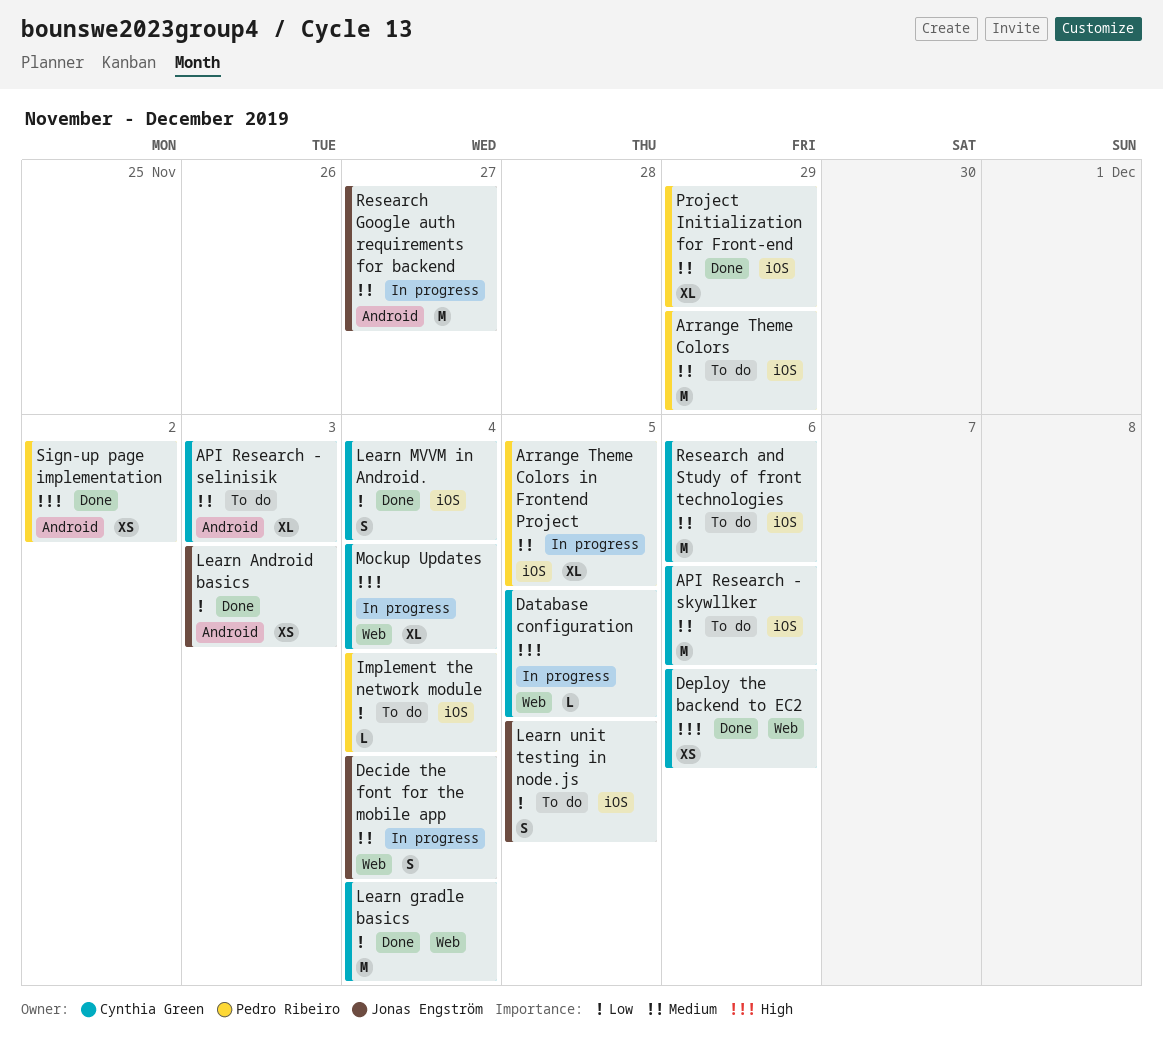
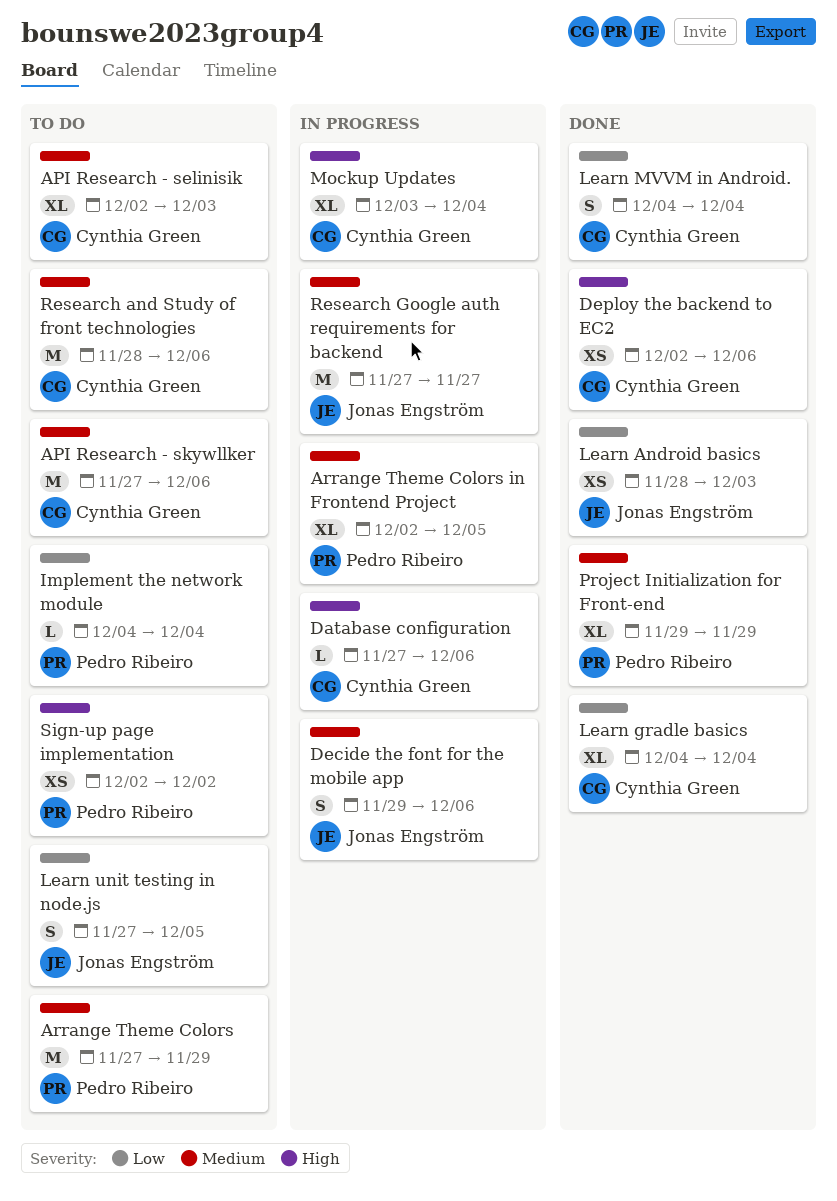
Database configuration, due: Dec 5 -> Dec 6
Decide the font for the mobile app, due: Dec 4 -> Dec 6
Learn gradle basics, estimate: M -> XL
Sign-up page implementation, status: Done -> To do

